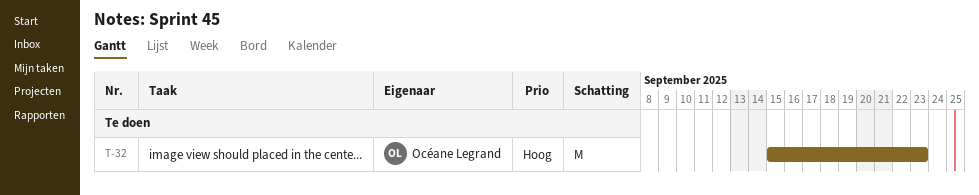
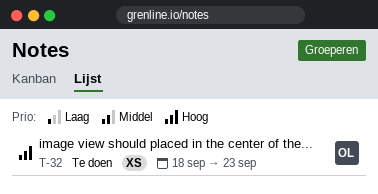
T-32, estimate: M -> XS
T-32, start: Sep 15 -> Sep 18

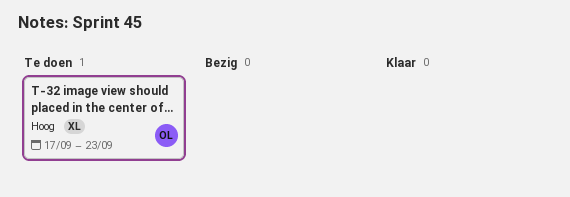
T-32, estimate: XS -> XL
T-32, start: Sep 18 -> Sep 17

